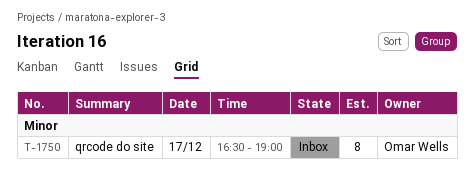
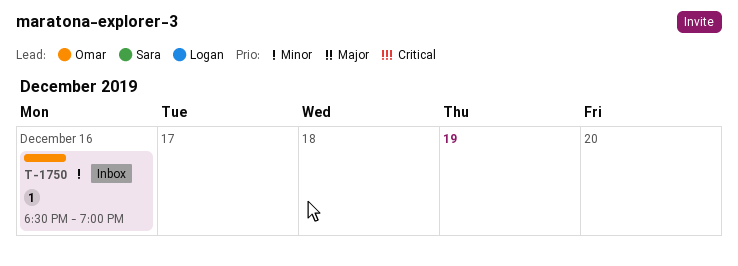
T-1750, estimate: 8 -> 1
T-1750, day: Dec 17 -> Dec 16
T-1750, begins: 16:30 -> 18:30

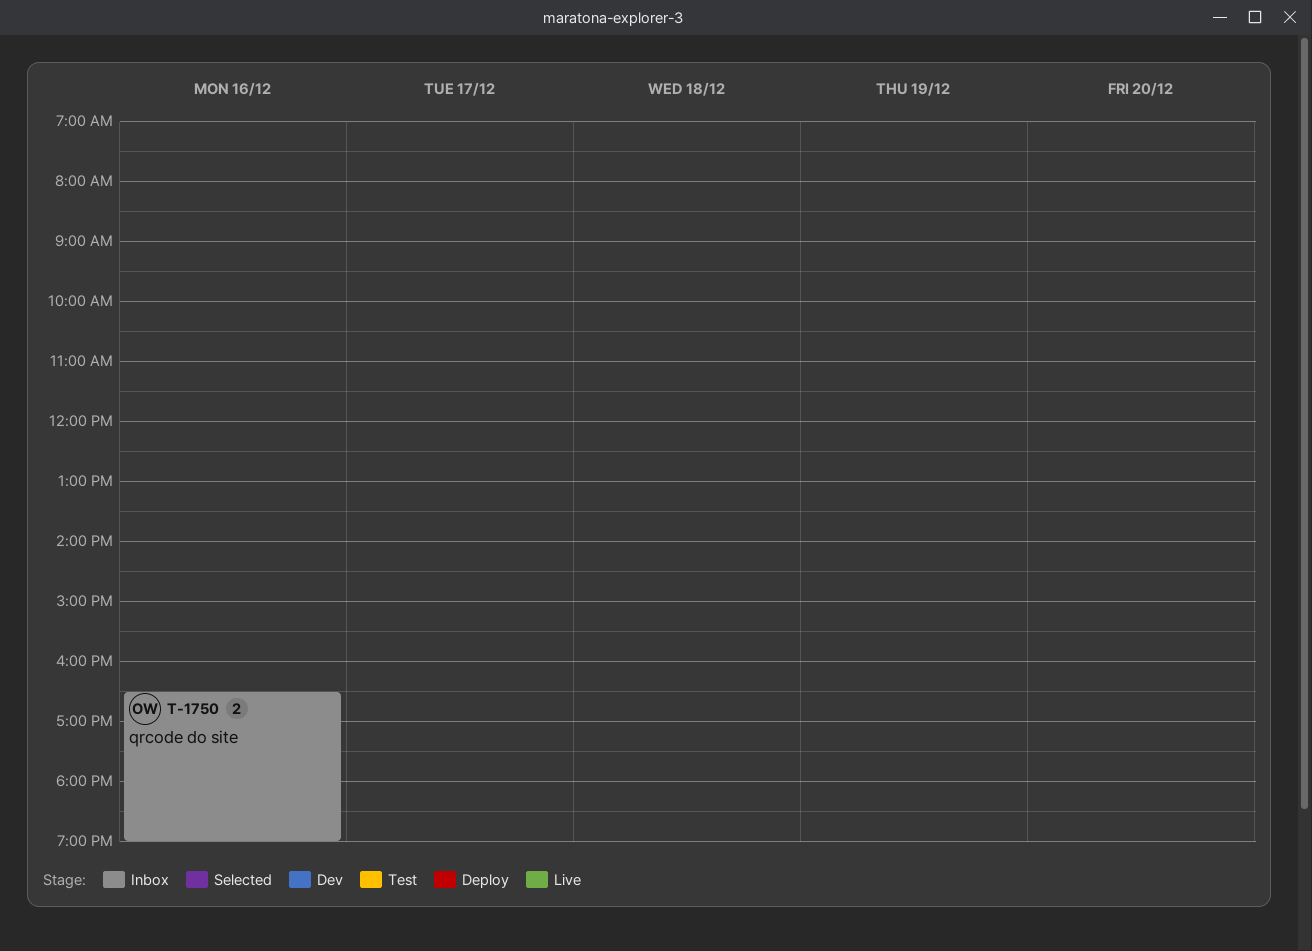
T-1750, estimate: 1 -> 2
T-1750, begins: 18:30 -> 16:30

